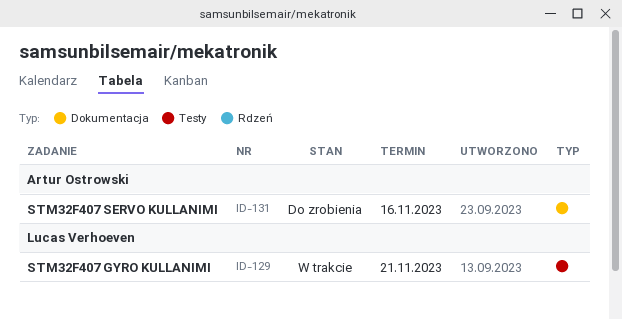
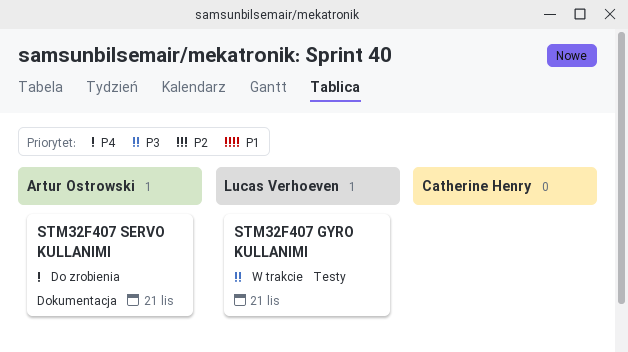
STM32F407 SERVO KULLANIMI, due: Nov 16 -> Nov 21

